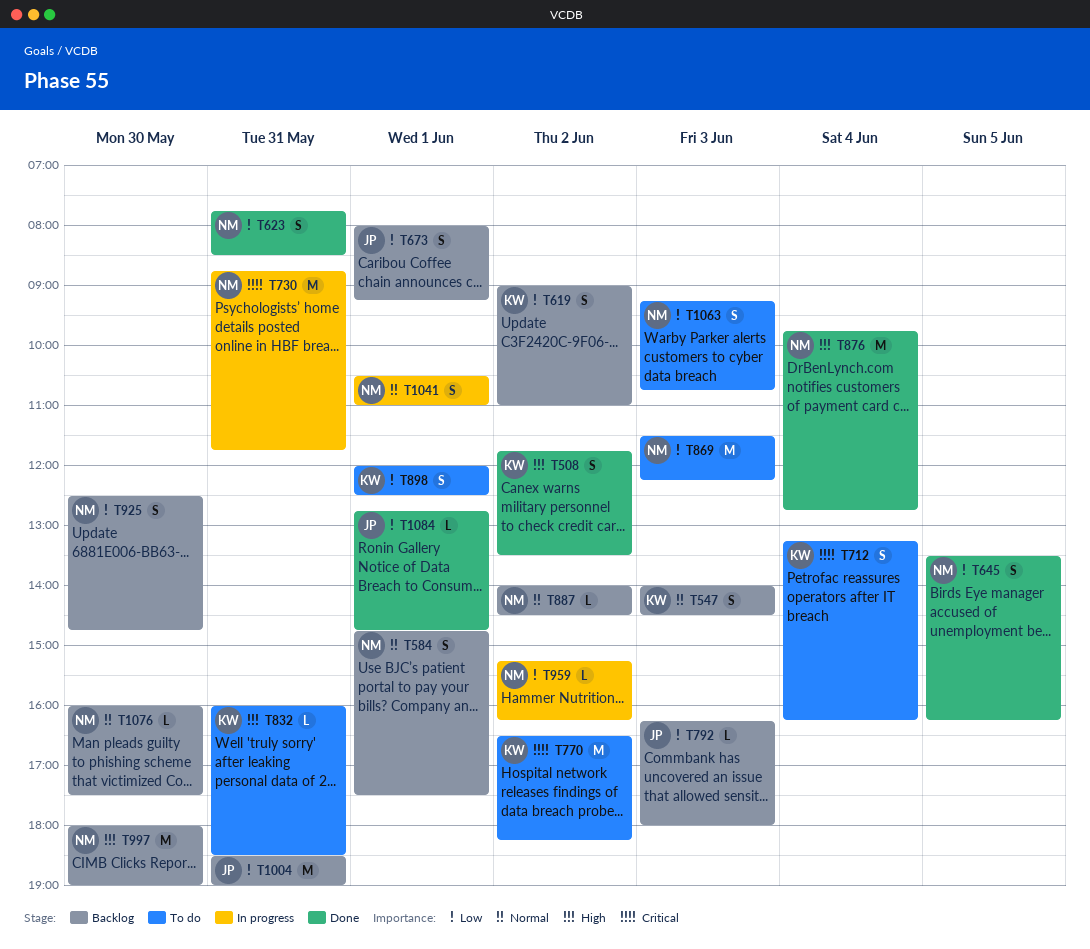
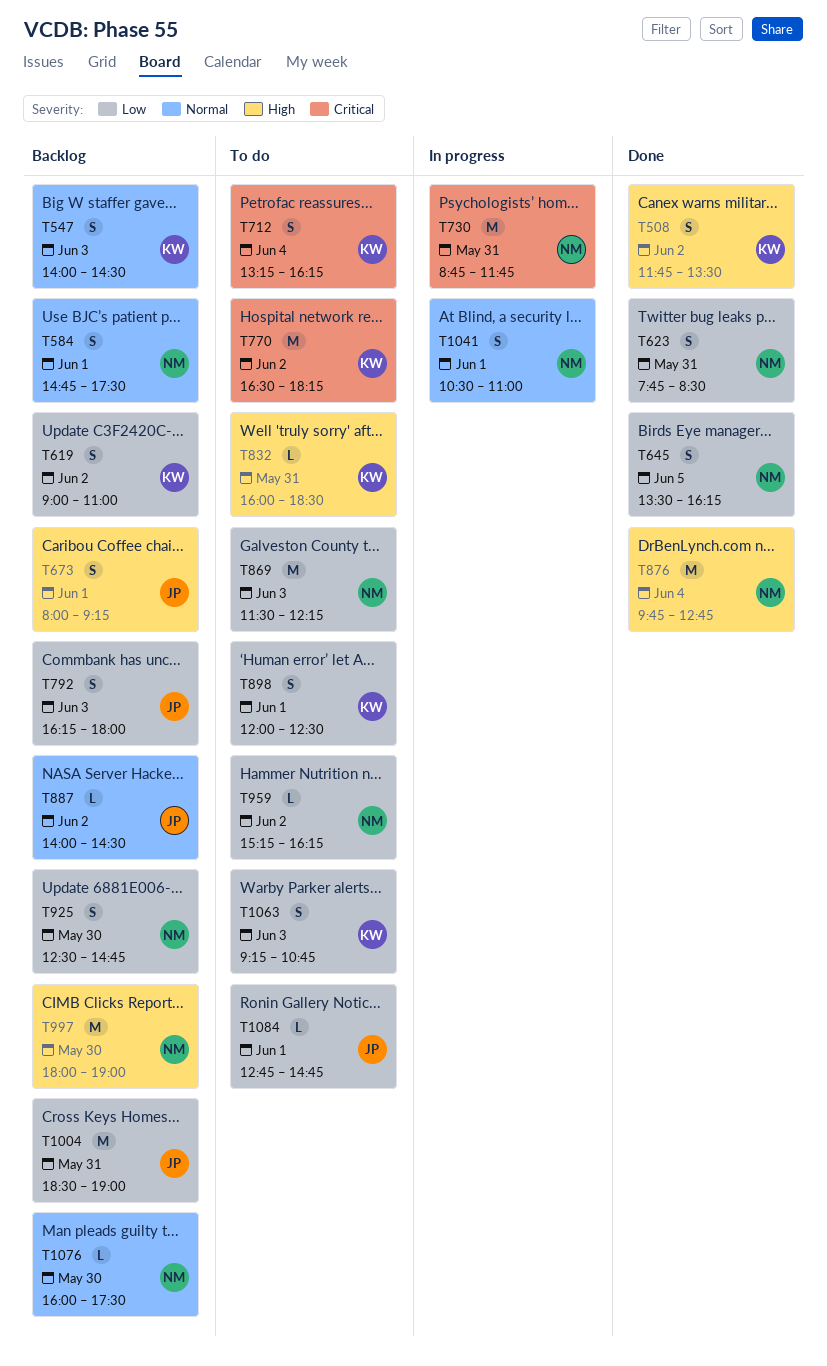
T673, priority: Low -> High
T792, estimate: L -> S
T887, owner: NM -> JP
T959, status: In progress -> To do
T1063, owner: NM -> KW
T1084, status: Done -> To do

